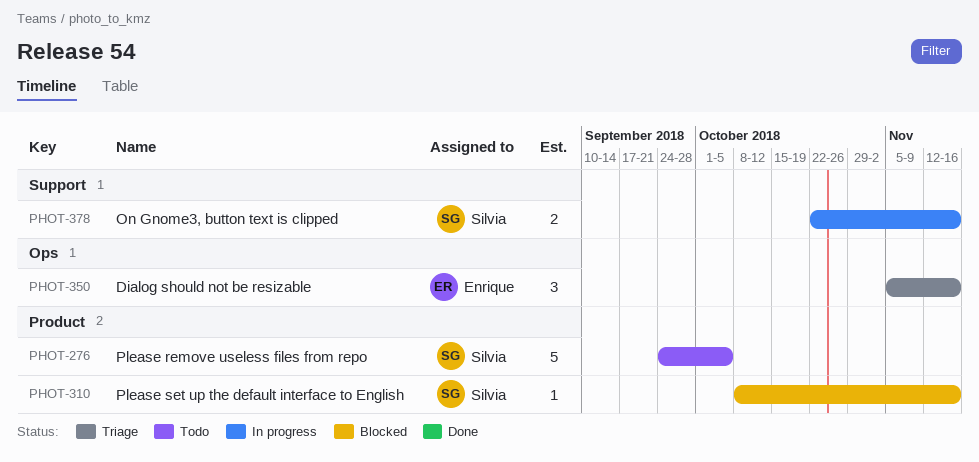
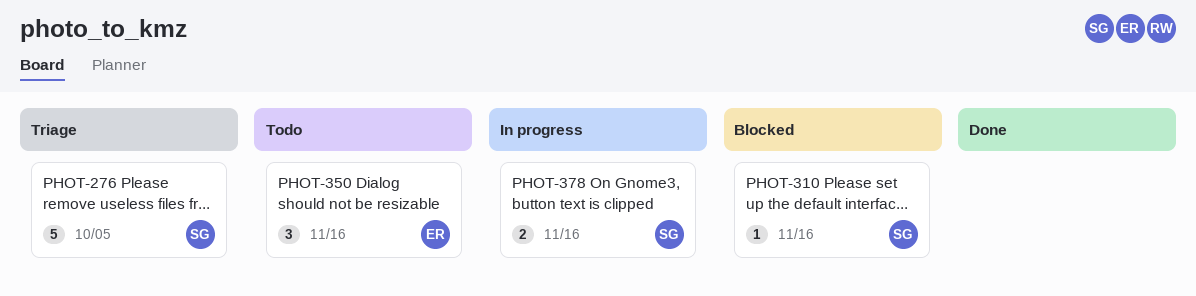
PHOT-276, status: Todo -> Triage
PHOT-350, status: Triage -> Todo

